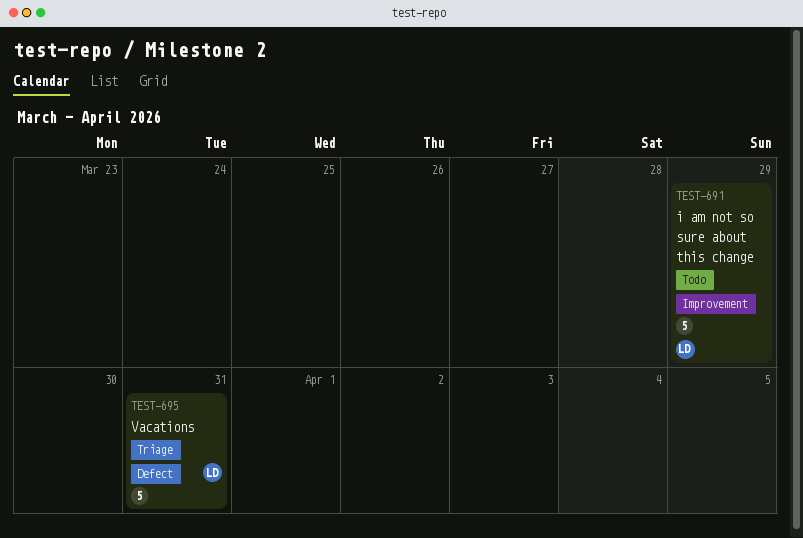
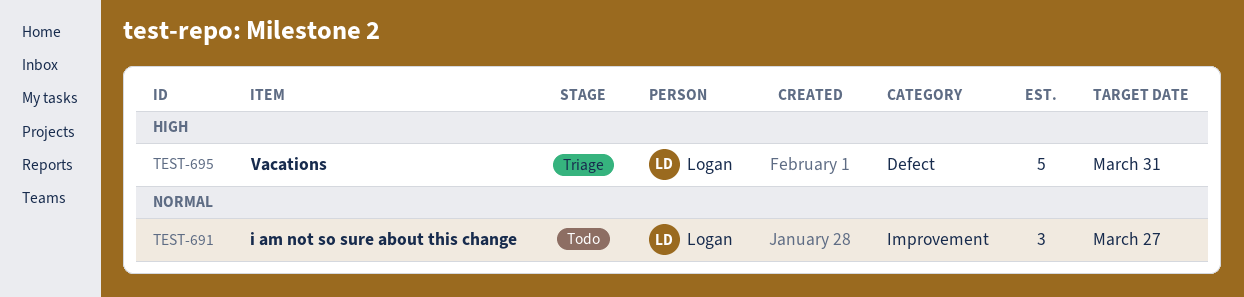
TEST-691, estimate: 5 -> 3
TEST-691, due: Mar 29 -> Mar 27

